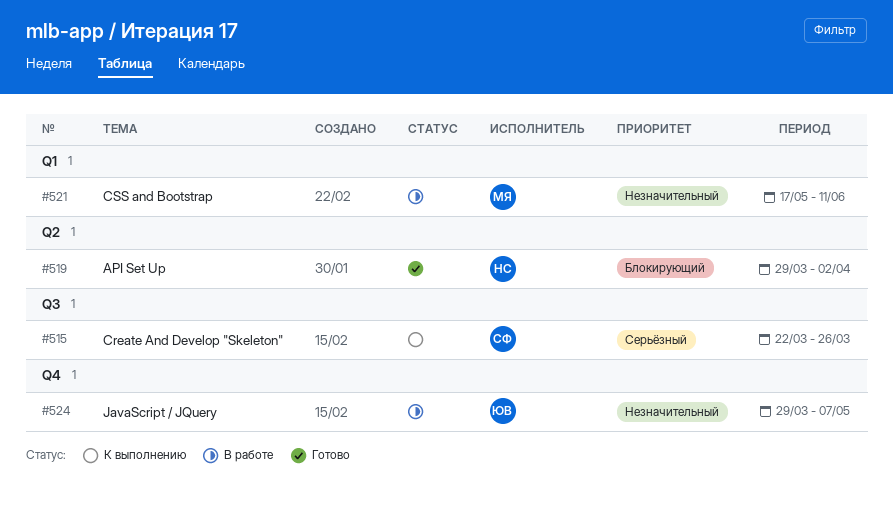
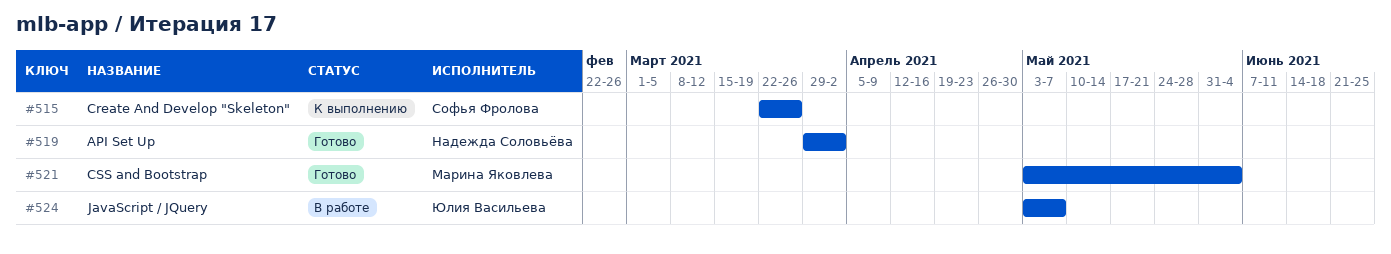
#521, status: В работе -> Готово
#521, start: May 17 -> May 3
#521, due: Jun 11 -> Jun 4
#524, start: Mar 29 -> May 3

